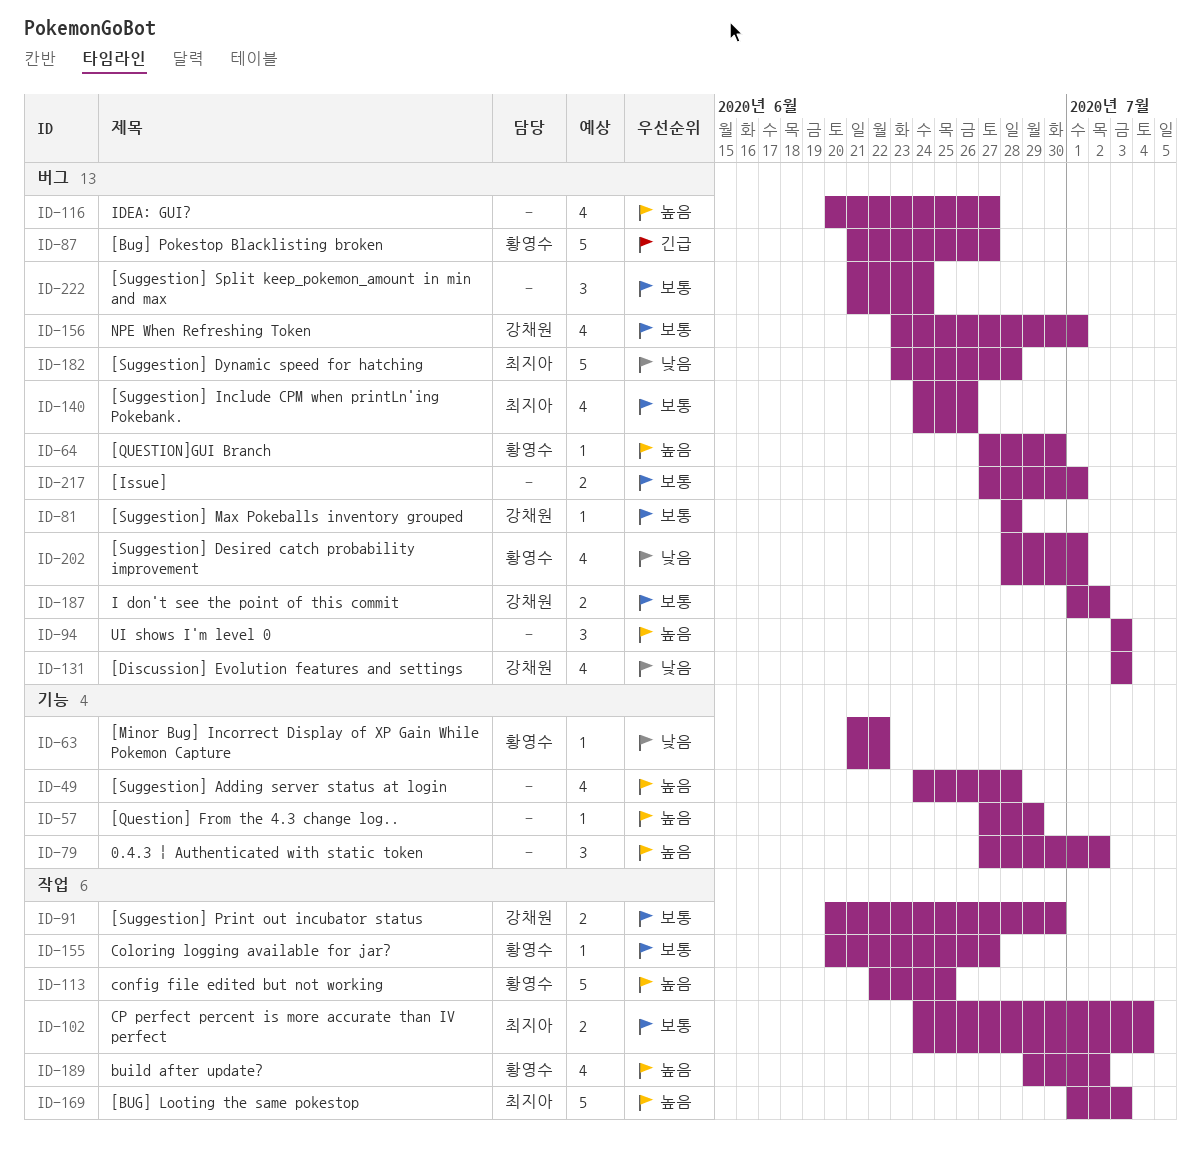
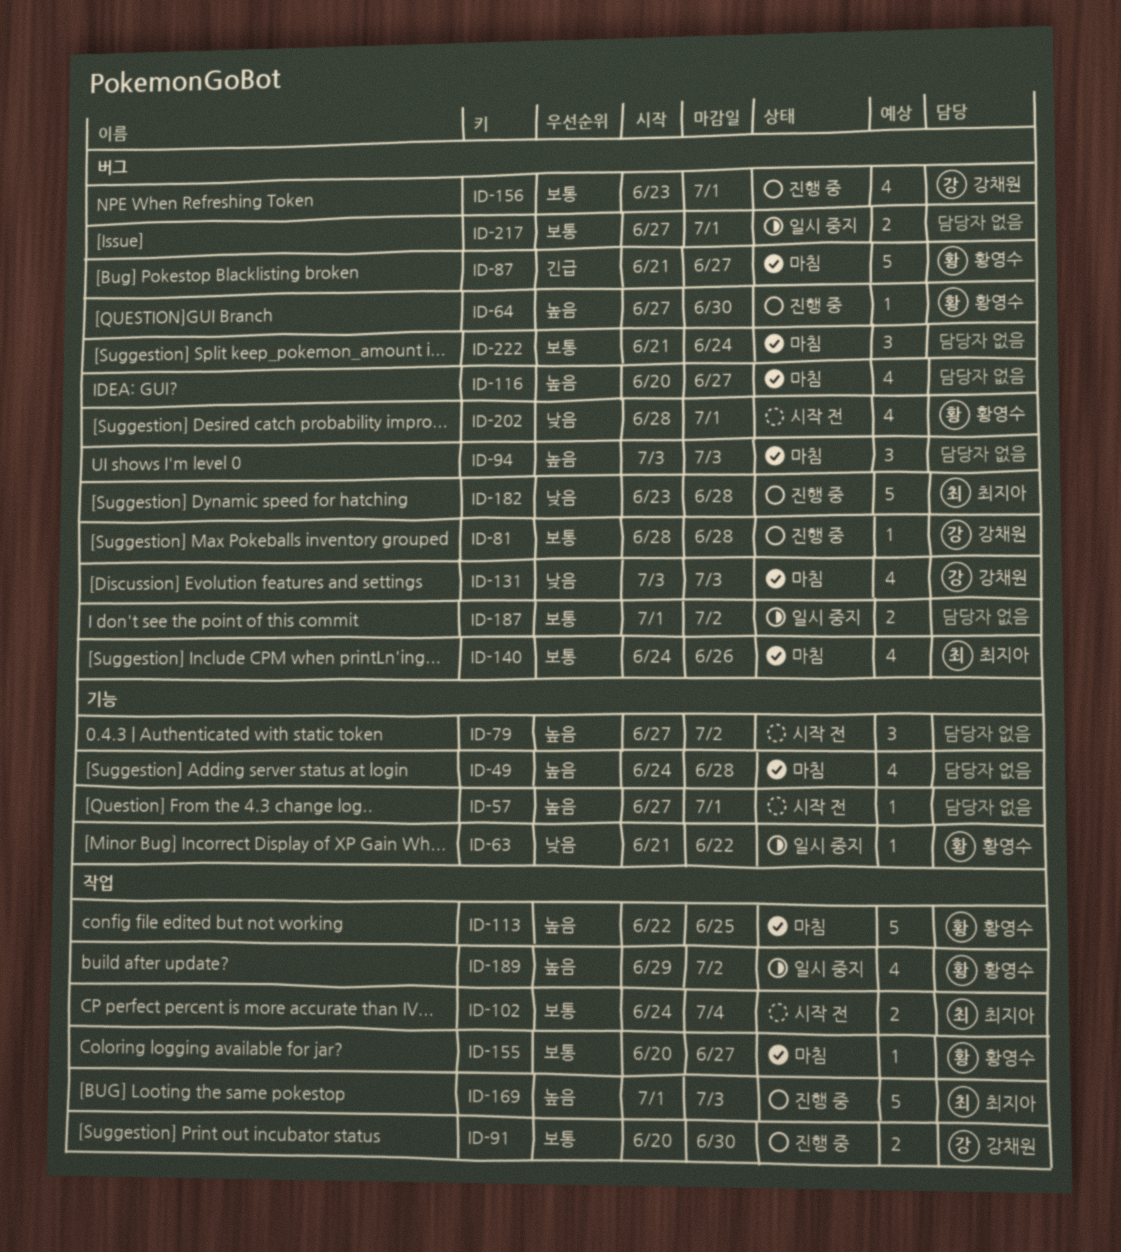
ID-57, due: Jun 29 -> Jul 1
ID-187, owner: 강채원 -> none

